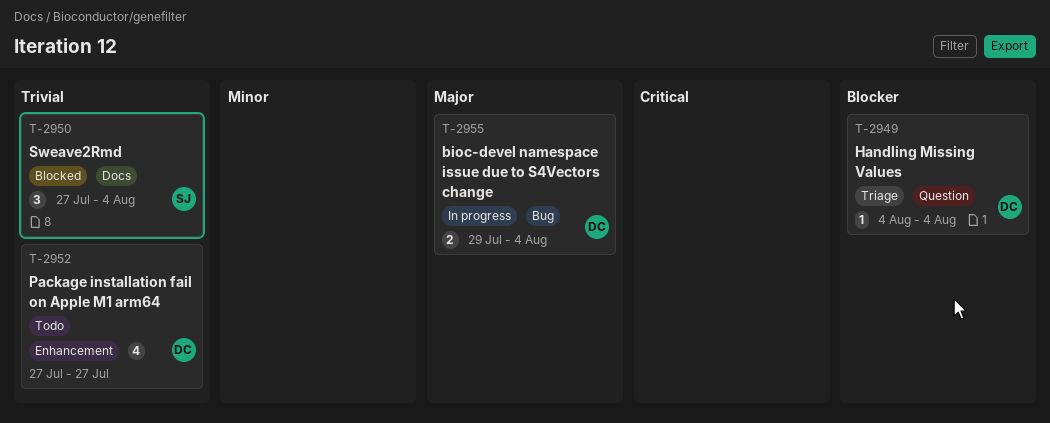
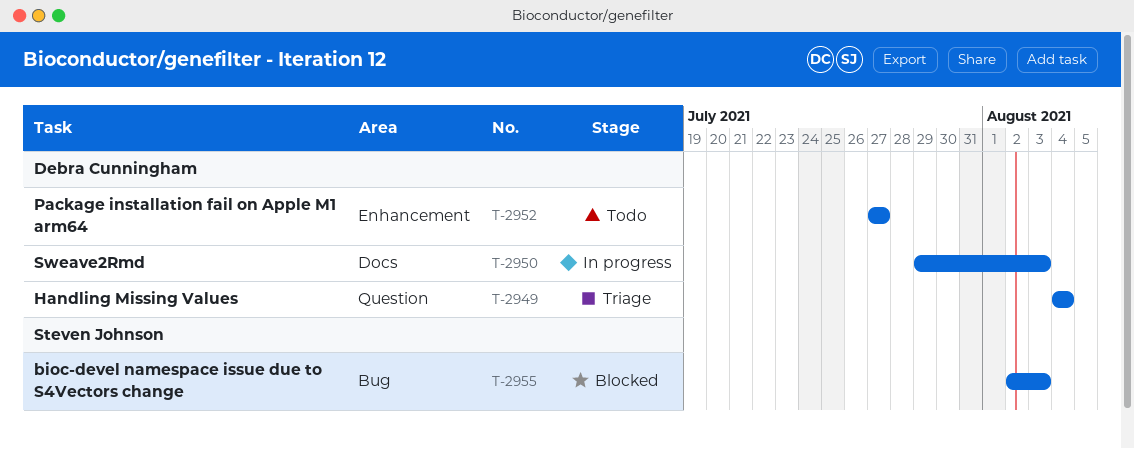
T-2950, status: Blocked -> In progress
T-2950, owner: Steven Johnson -> Debra Cunningham
T-2950, start: Jul 27 -> Jul 29
T-2950, due: Aug 4 -> Aug 3
T-2955, status: In progress -> Blocked
T-2955, owner: Debra Cunningham -> Steven Johnson
T-2955, start: Jul 29 -> Aug 2
T-2955, due: Aug 4 -> Aug 3

